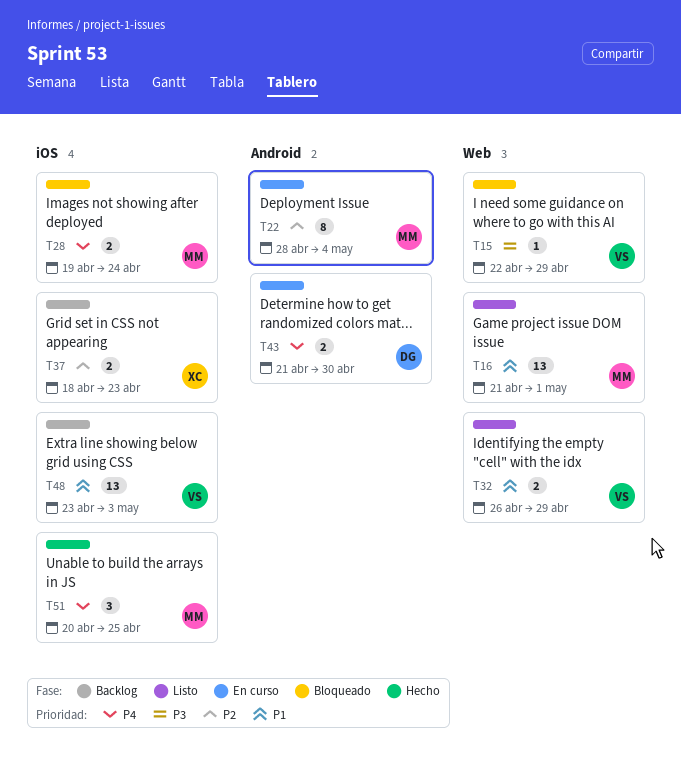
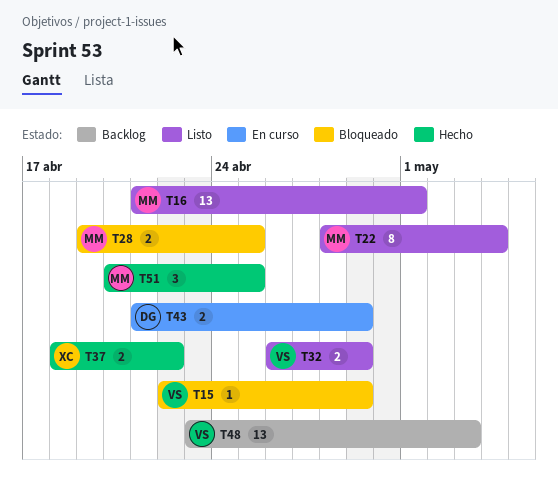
T22, status: En curso -> Listo
T28, due: Apr 24 -> Apr 25
T37, status: Backlog -> Hecho
T37, due: Apr 23 -> Apr 22
T43, due: Apr 30 -> Apr 29

